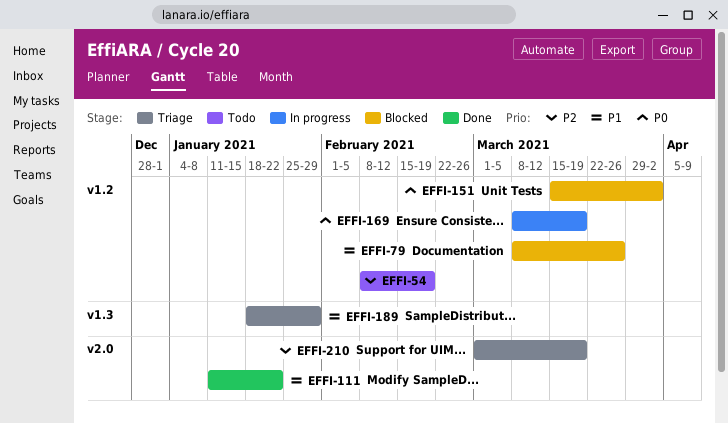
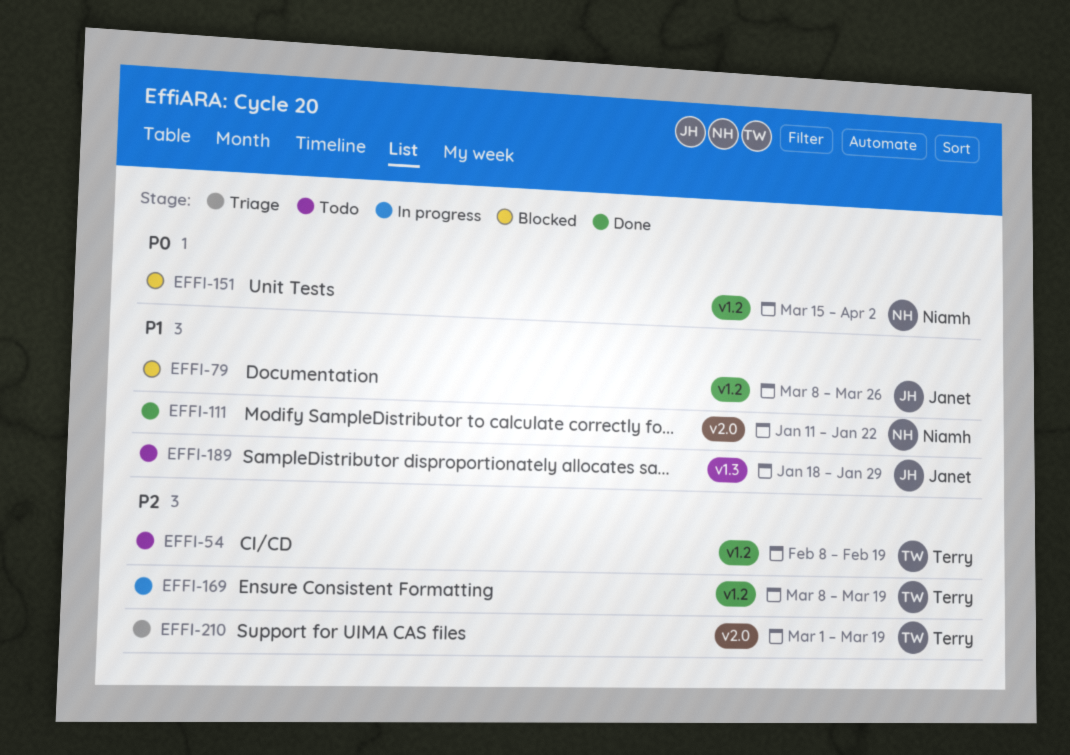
EFFI-169, priority: P0 -> P2
EFFI-189, status: Triage -> Todo

